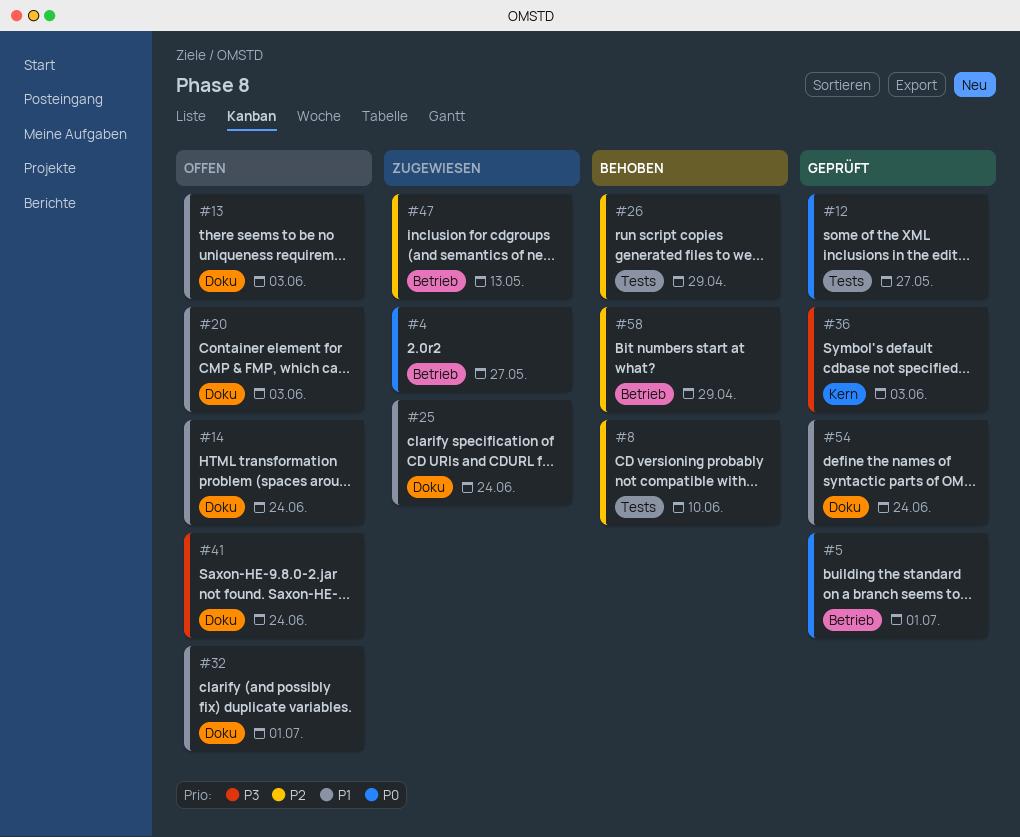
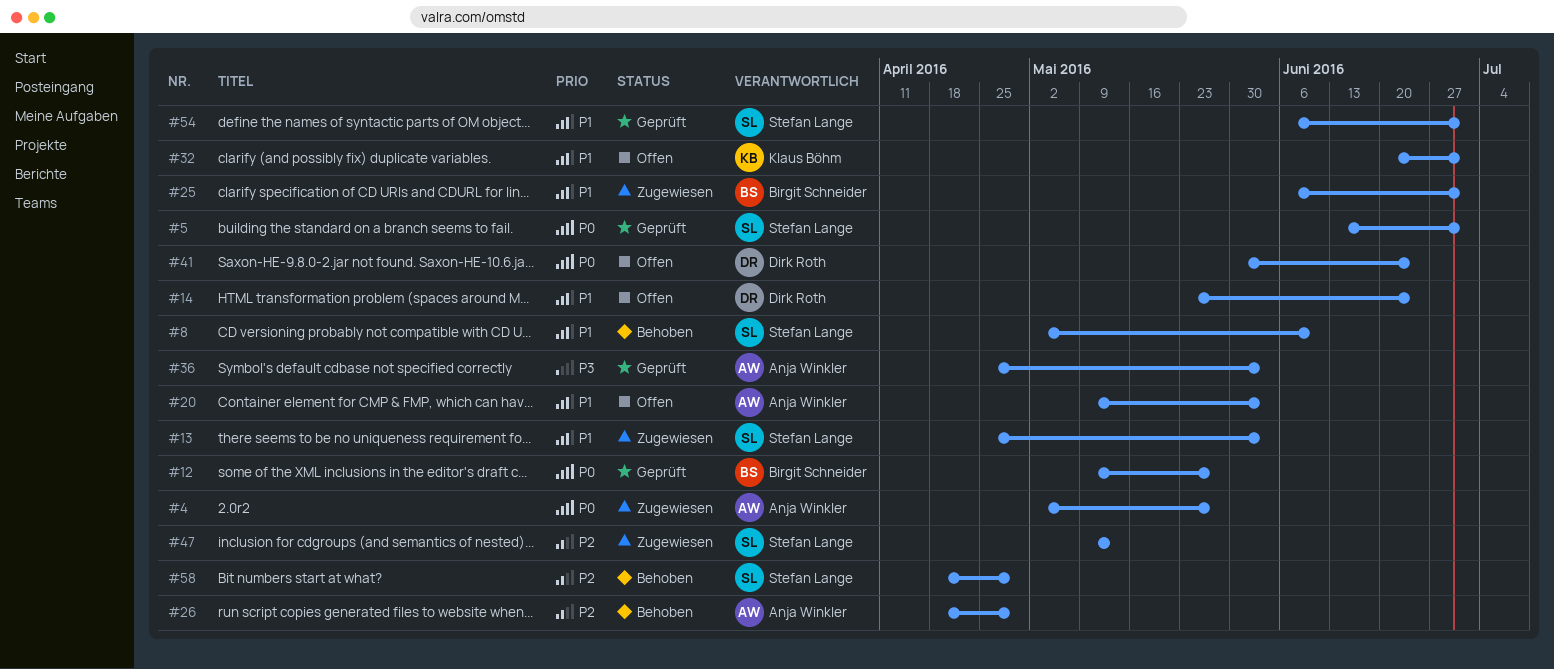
#8, priority: P2 -> P1
#13, status: Offen -> Zugewiesen
#25, due: Jun 24 -> Jul 1
#41, priority: P3 -> P0
#54, due: Jun 24 -> Jul 1

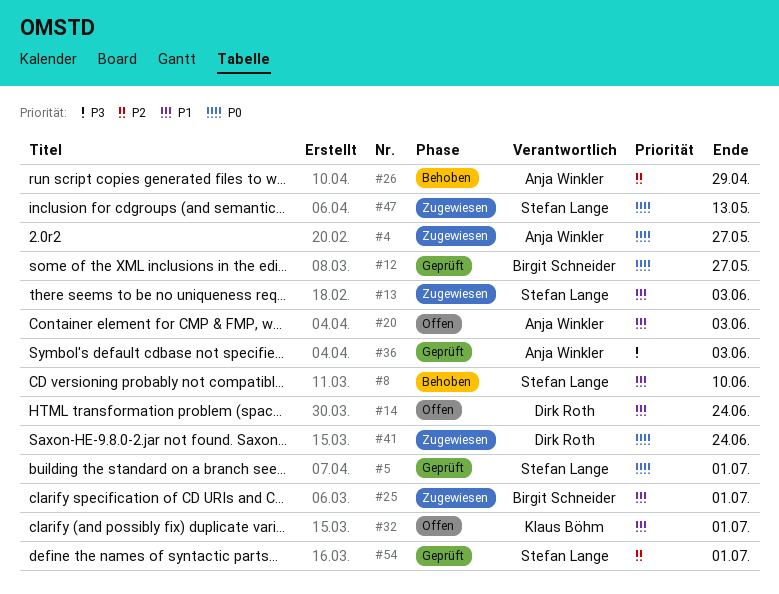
#41, status: Offen -> Zugewiesen
#47, priority: P2 -> P0
#54, priority: P1 -> P2
#58: present -> none

